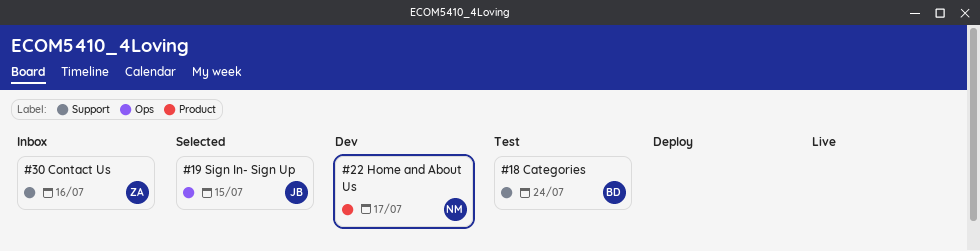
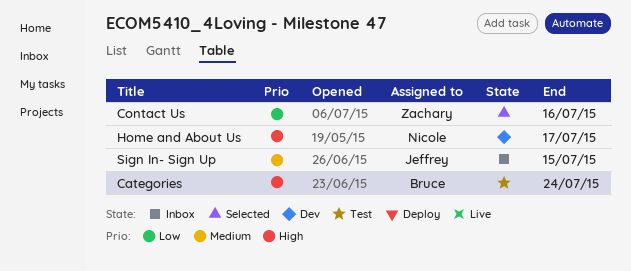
Contact Us, status: Inbox -> Selected
Sign In- Sign Up, status: Selected -> Inbox

